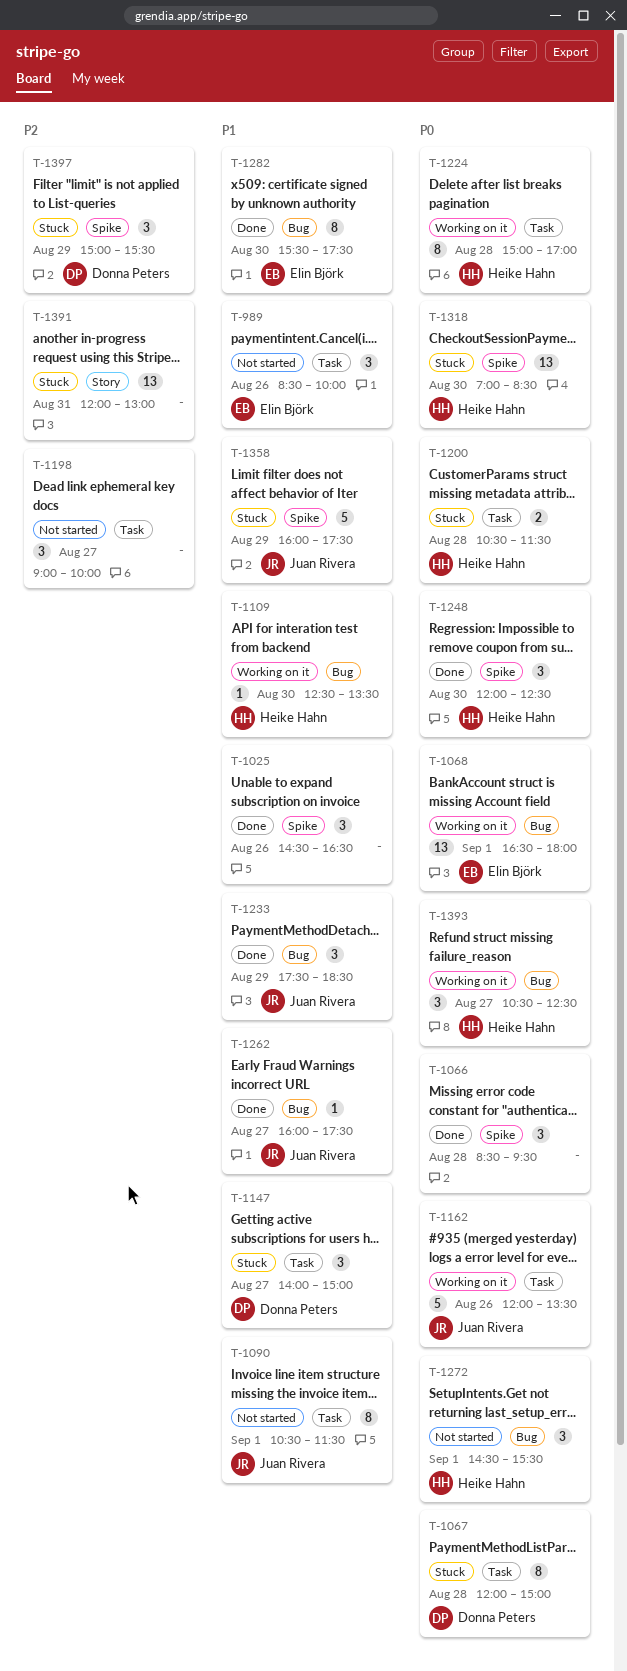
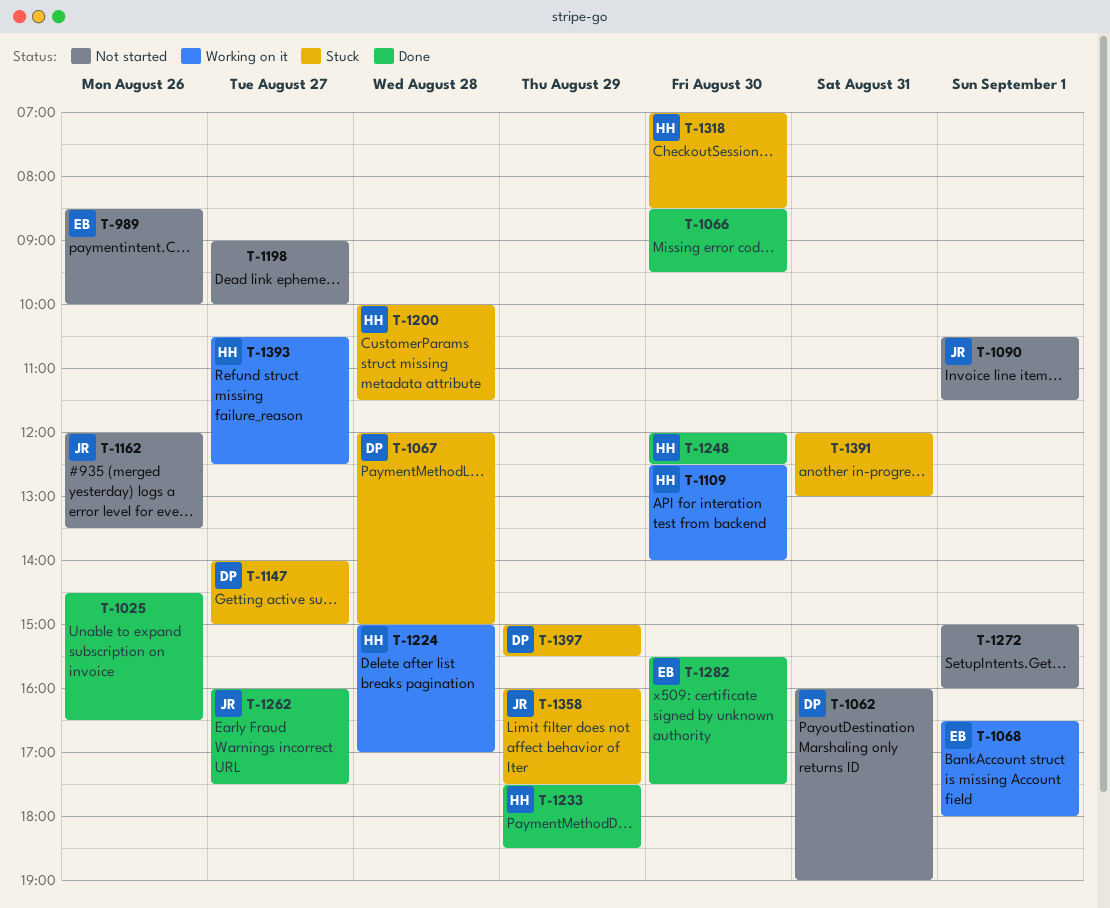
T-1062: none -> present
T-1066, day: Aug 28 -> Aug 30
T-1109, ends: 13:30 -> 14:00
T-1162, status: Working on it -> Not started
T-1200, begins: 10:30 -> 10:00
T-1233, owner: Juan Rivera -> Heike Hahn
T-1272, owner: Heike Hahn -> none
T-1272, begins: 14:30 -> 15:00
T-1272, ends: 15:30 -> 16:00

